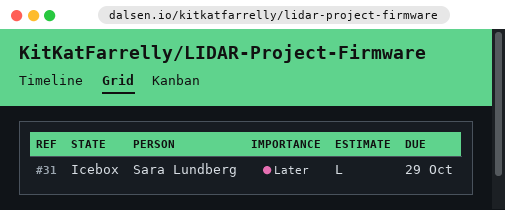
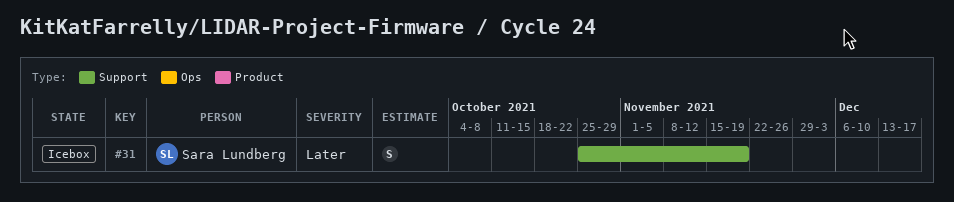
#31, estimate: L -> S
#31, due: Oct 29 -> Nov 19

